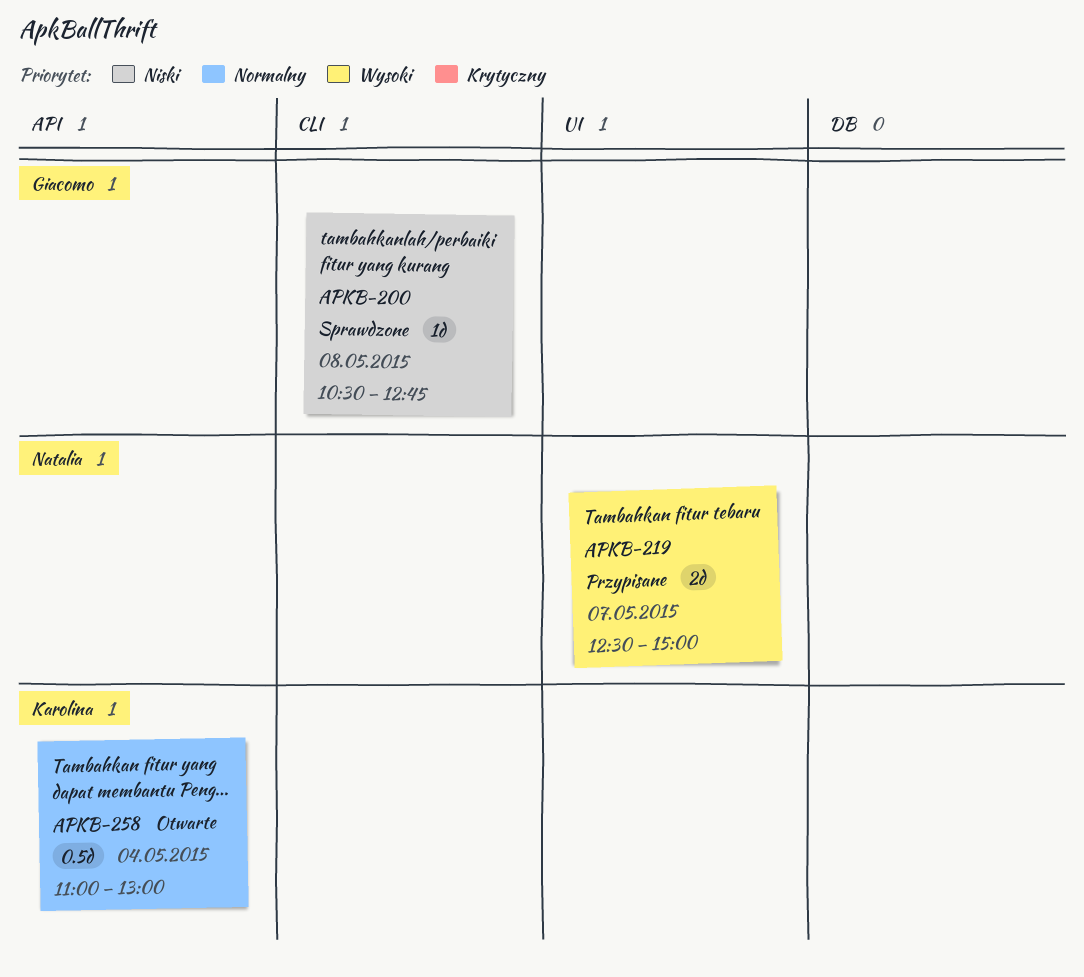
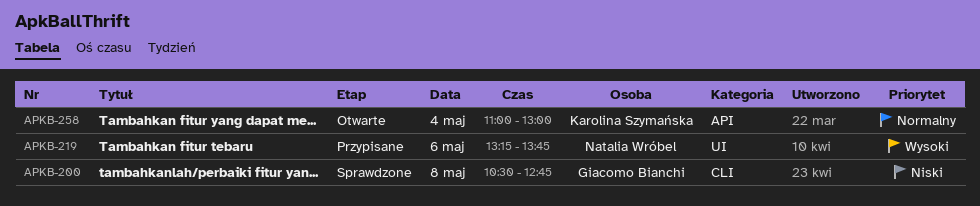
APKB-219, day: May 7 -> May 6
APKB-219, begins: 12:30 -> 13:15
APKB-219, ends: 15:00 -> 13:45

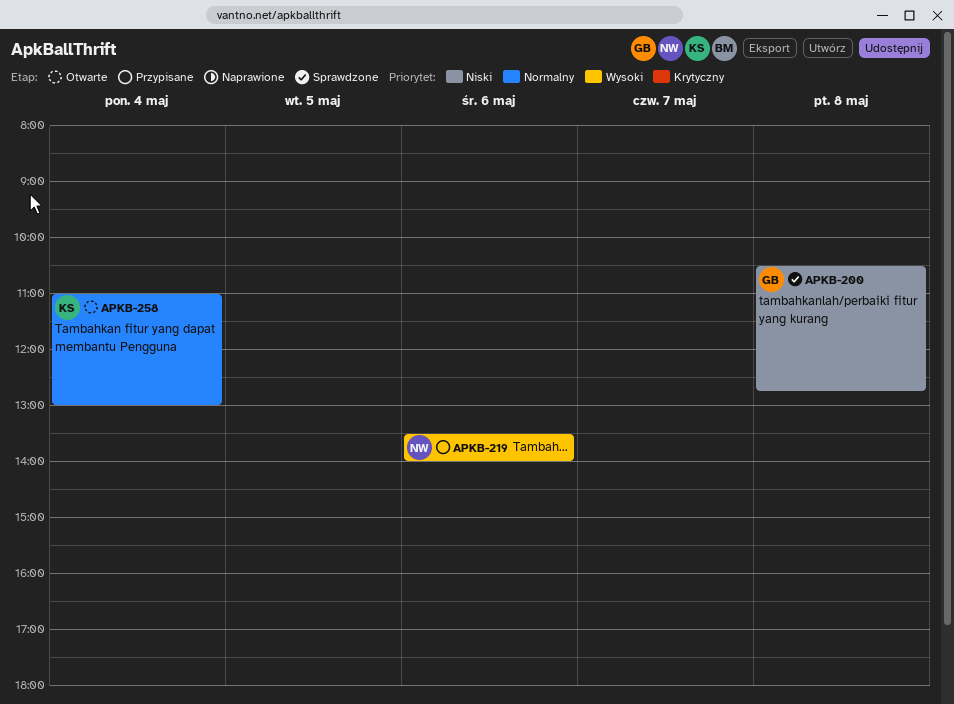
APKB-219, begins: 13:15 -> 13:30
APKB-219, ends: 13:45 -> 14:00

